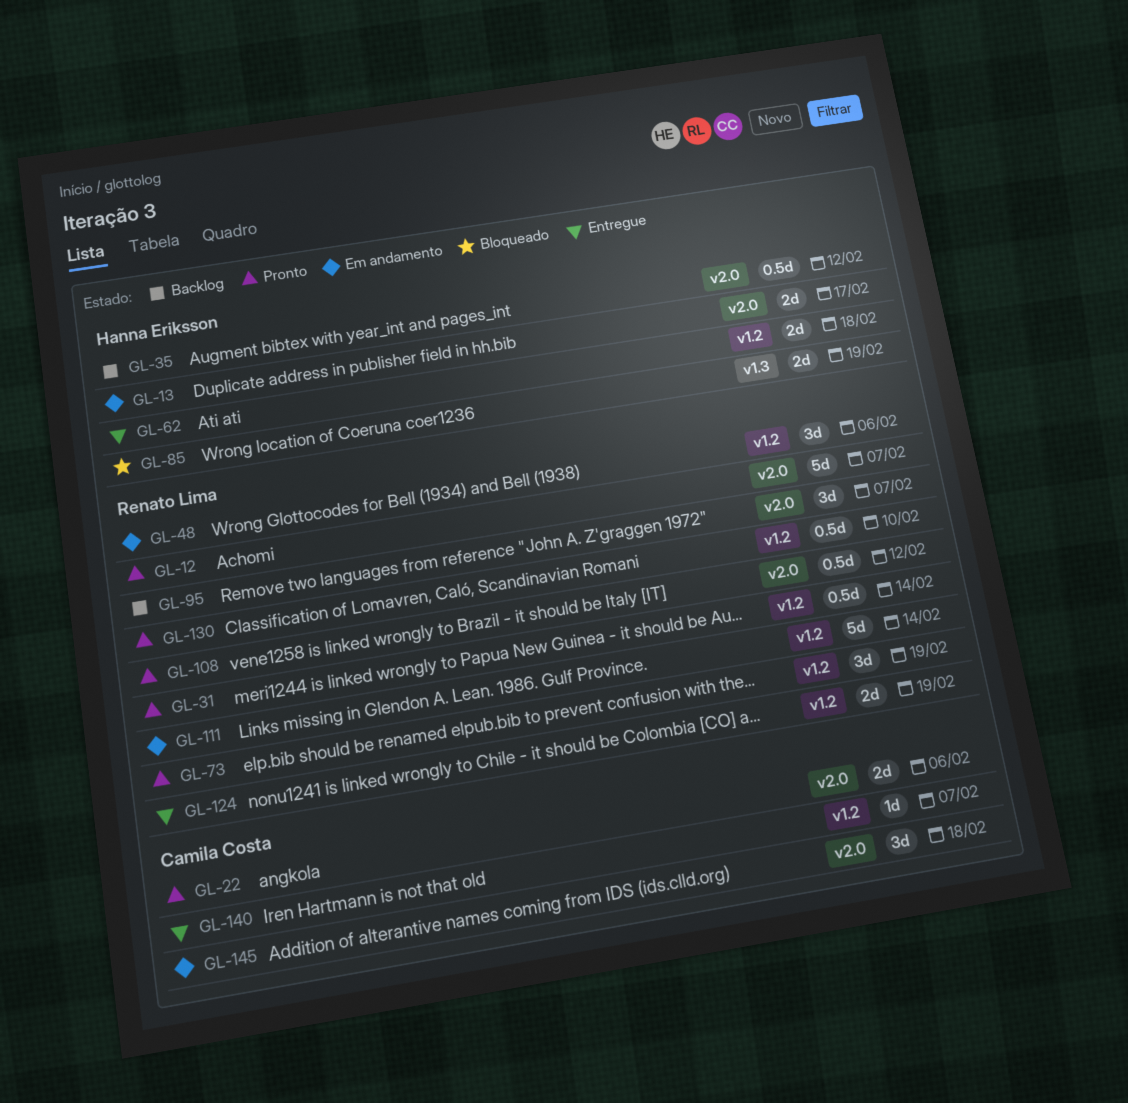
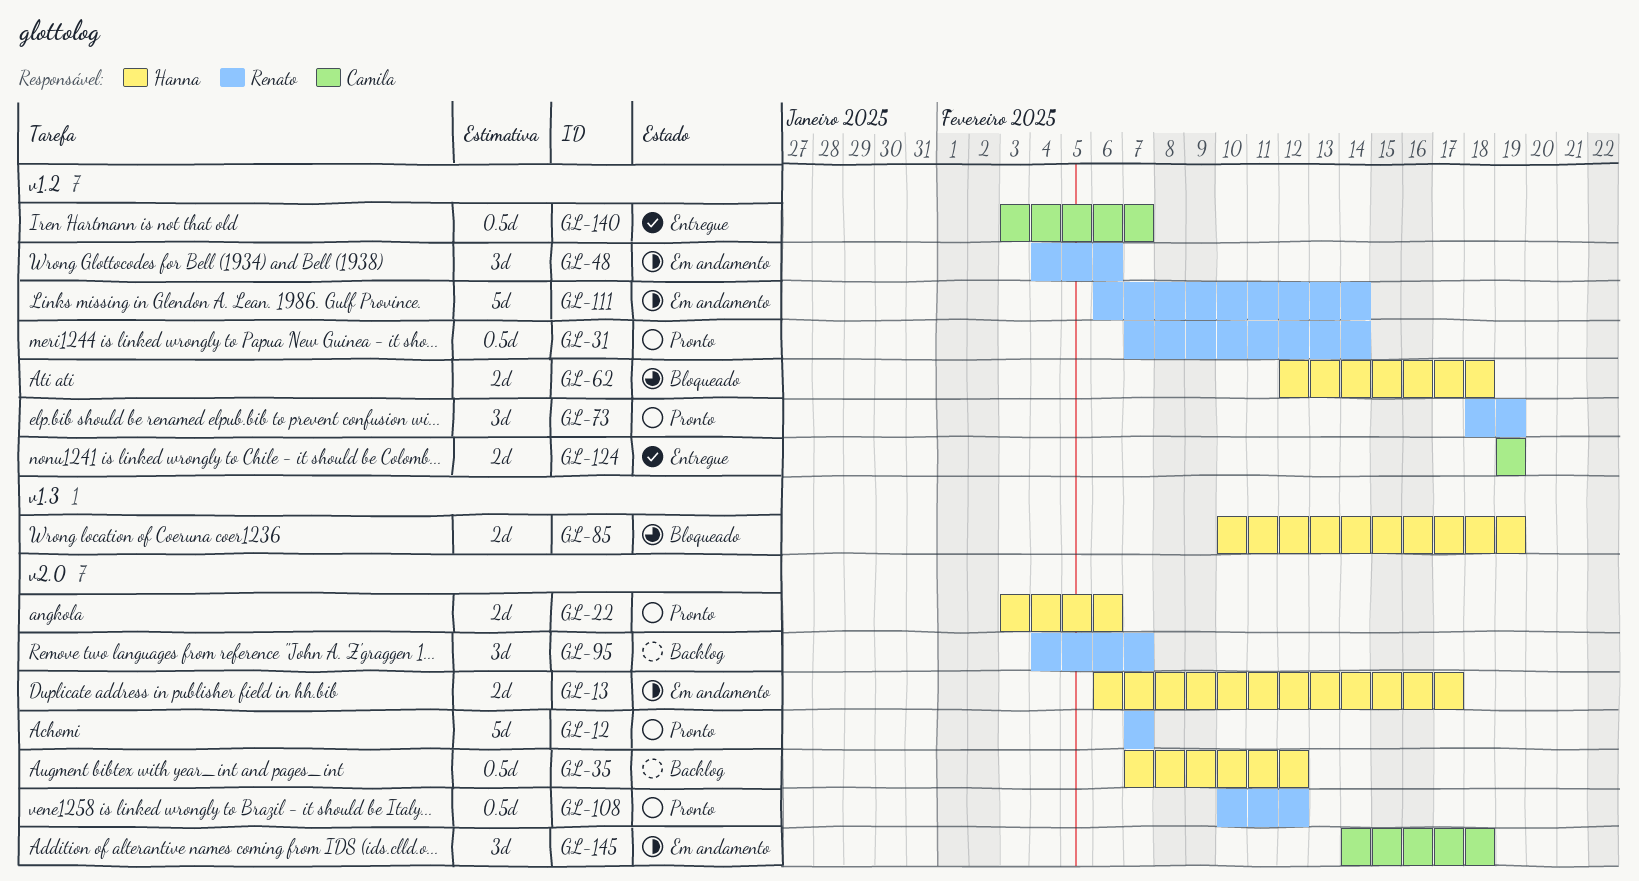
GL-22, owner: Camila Costa -> Hanna Eriksson
GL-62, status: Entregue -> Bloqueado
GL-124, owner: Renato Lima -> Camila Costa
GL-130: present -> none
GL-140, estimate: 1d -> 0.5d

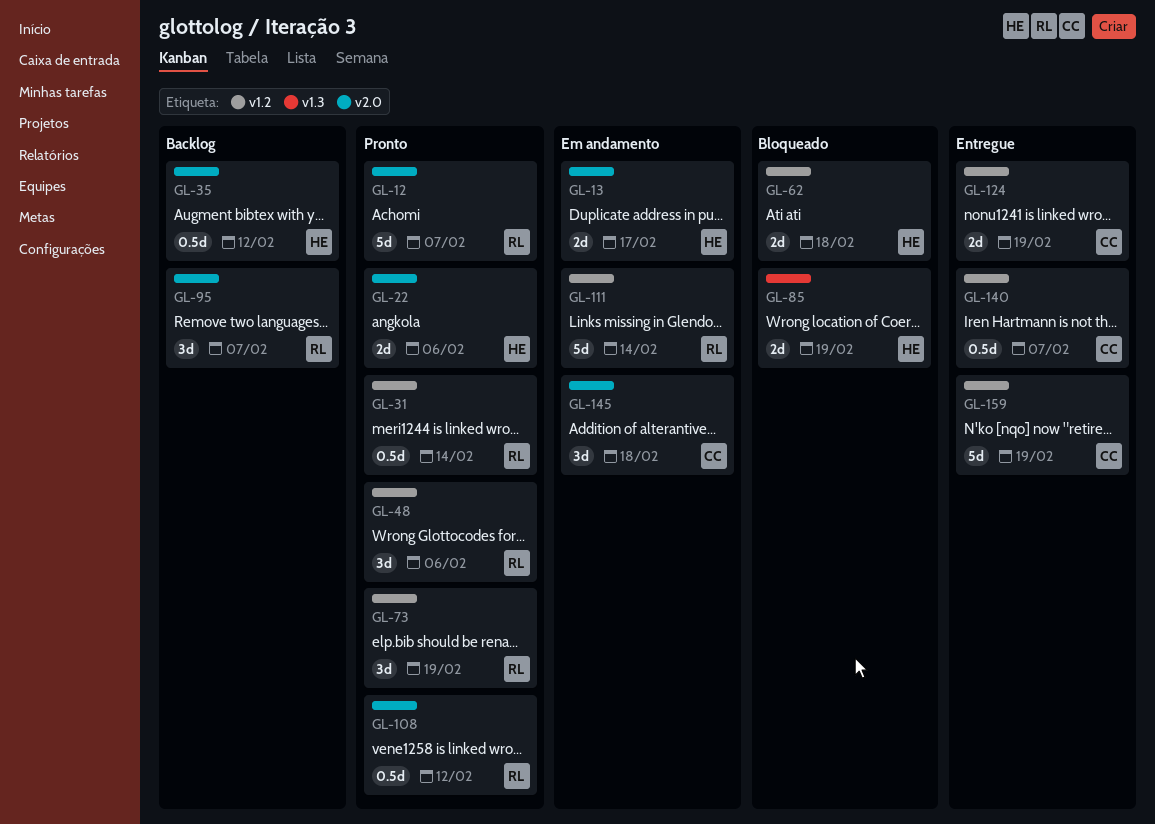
GL-48, status: Em andamento -> Pronto
GL-159: none -> present

